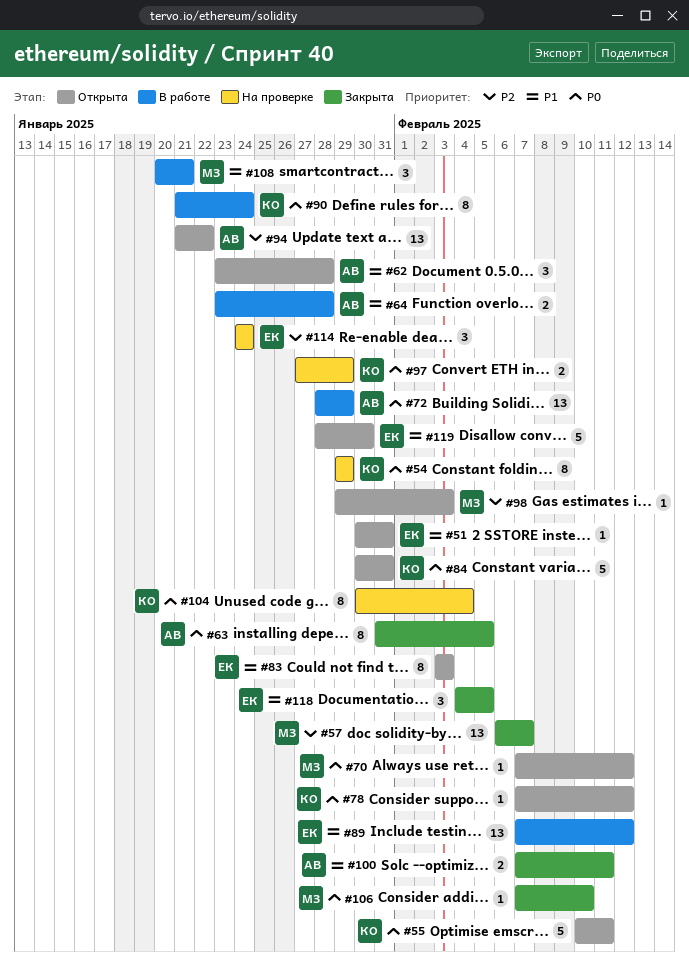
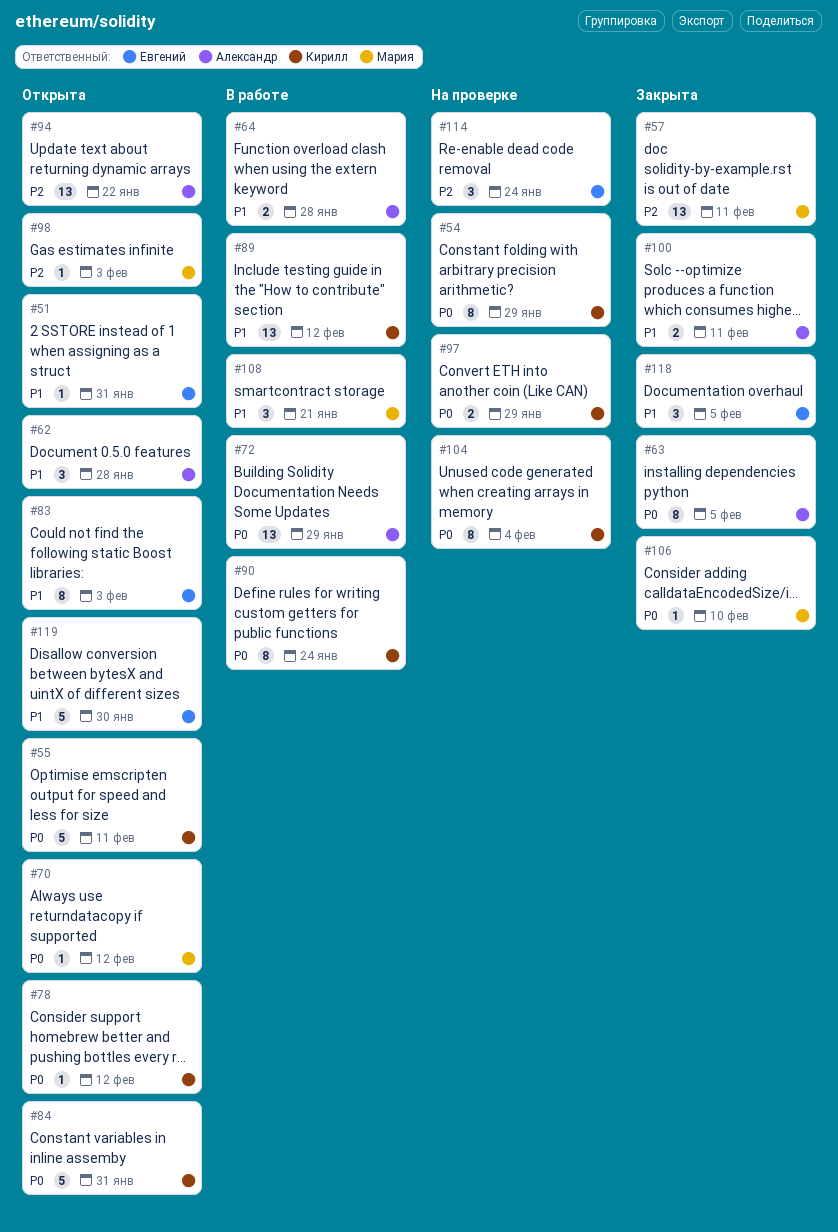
#57, due: Feb 7 -> Feb 11
#89, owner: Евгений -> Кирилл

